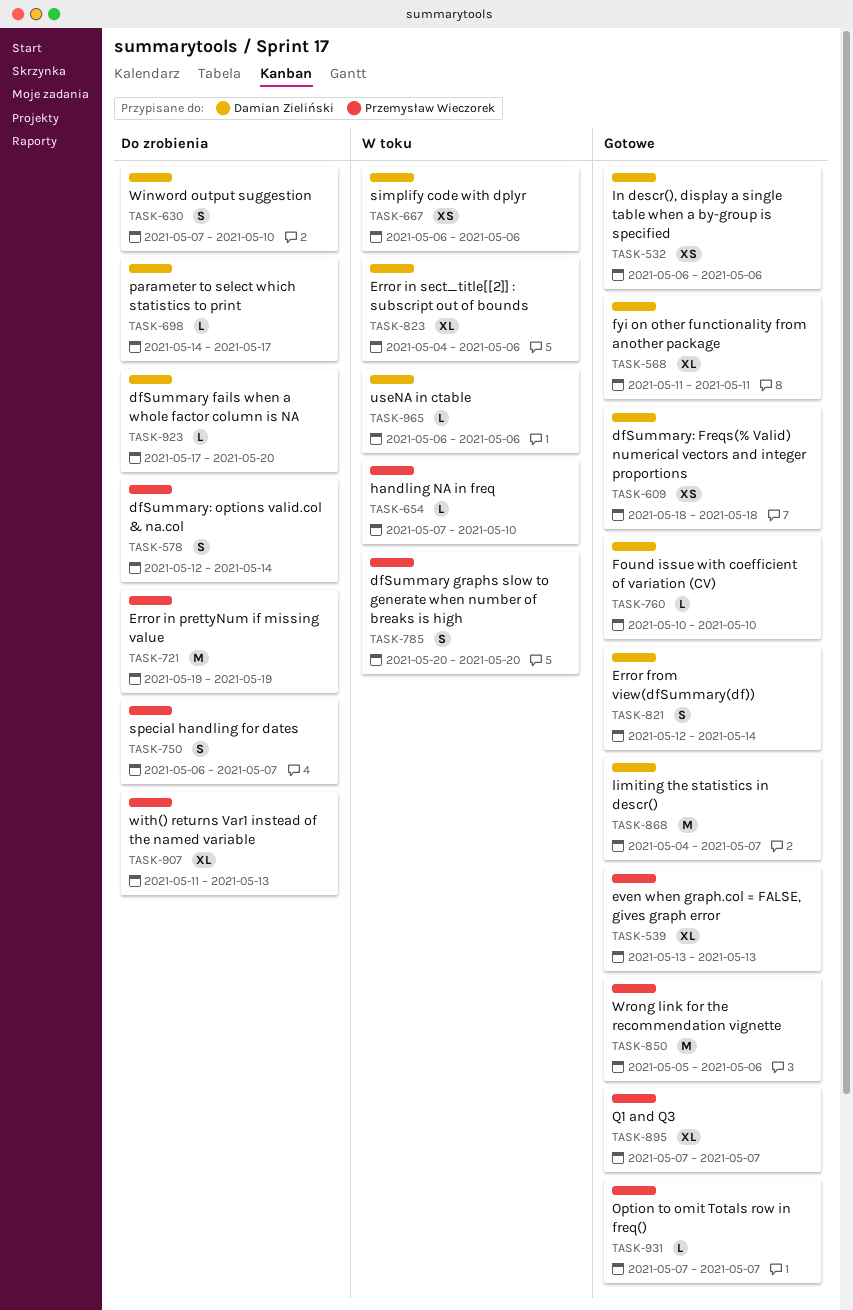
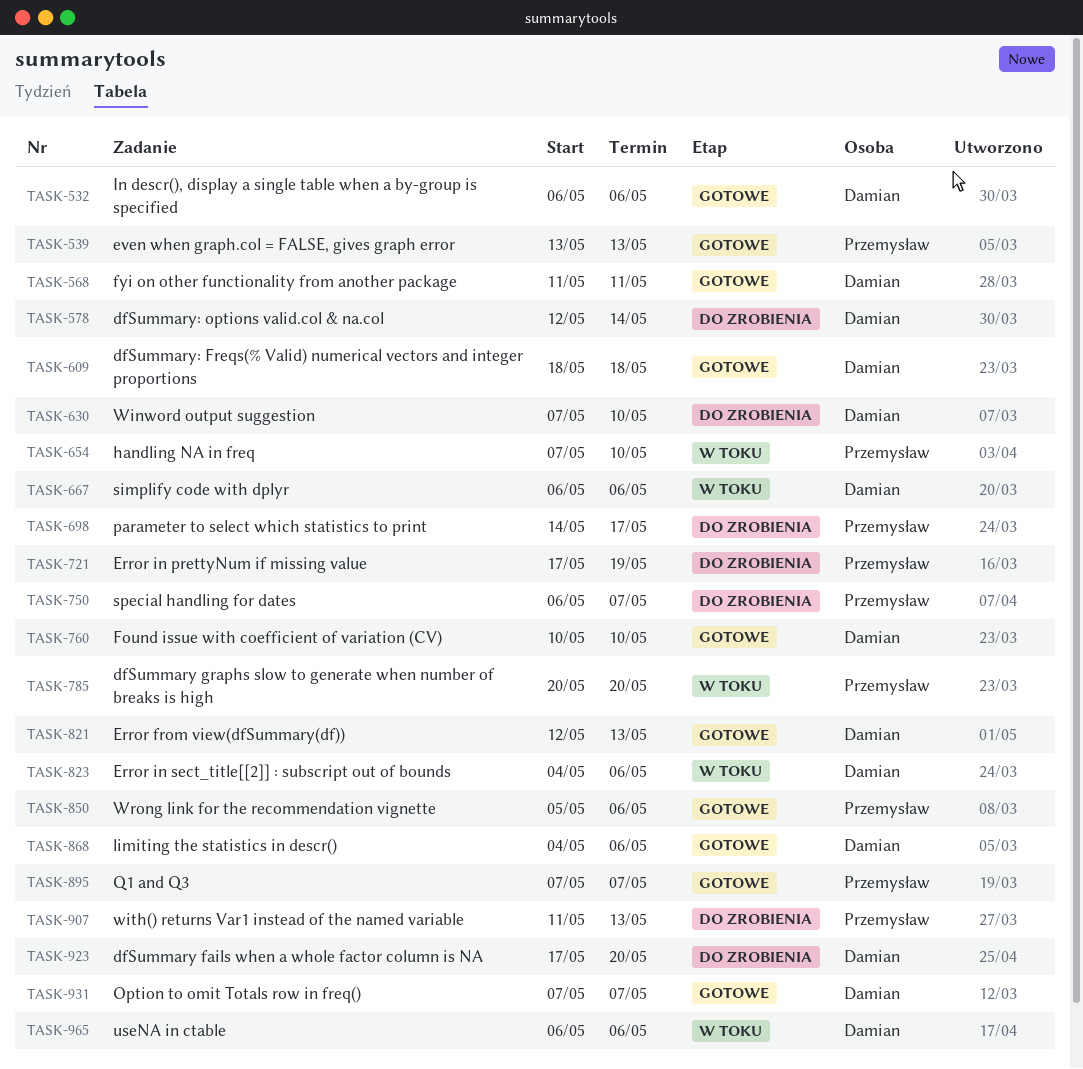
TASK-578, owner: Przemysław Wieczorek -> Damian Zieliński
TASK-698, owner: Damian Zieliński -> Przemysław Wieczorek
TASK-721, start: May 19 -> May 17
TASK-821, due: May 14 -> May 13
TASK-868, due: May 7 -> May 6
TASK-931, owner: Przemysław Wieczorek -> Damian Zieliński

